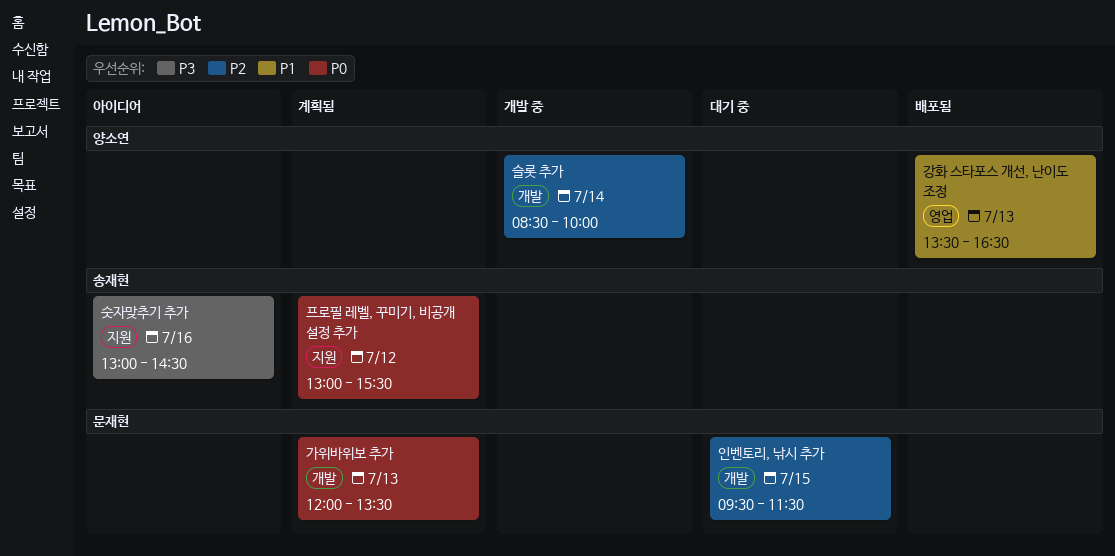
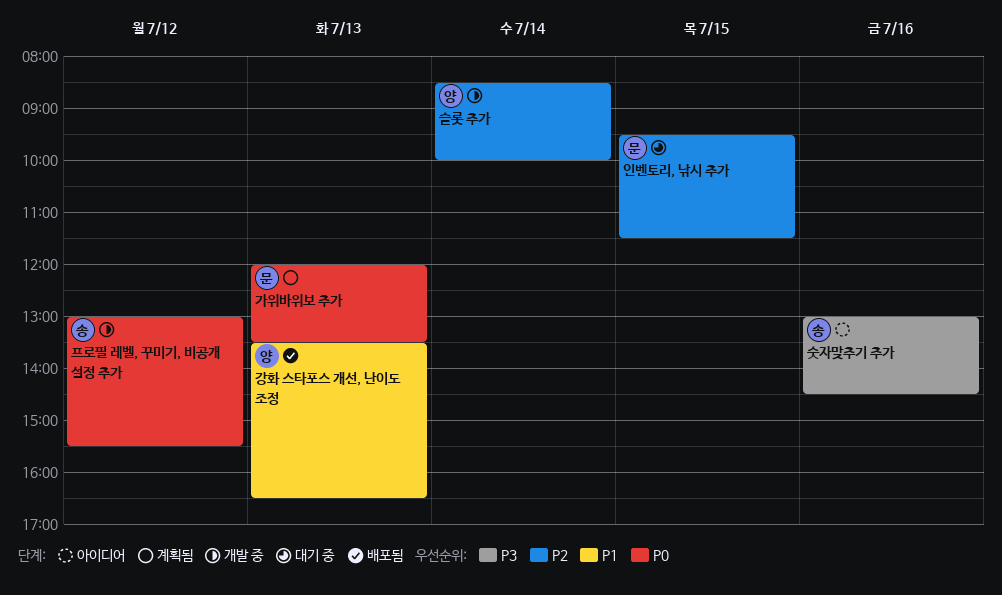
프로필 레벨, 꾸미기, 비공개 설정 추가, status: 계획됨 -> 개발 중

